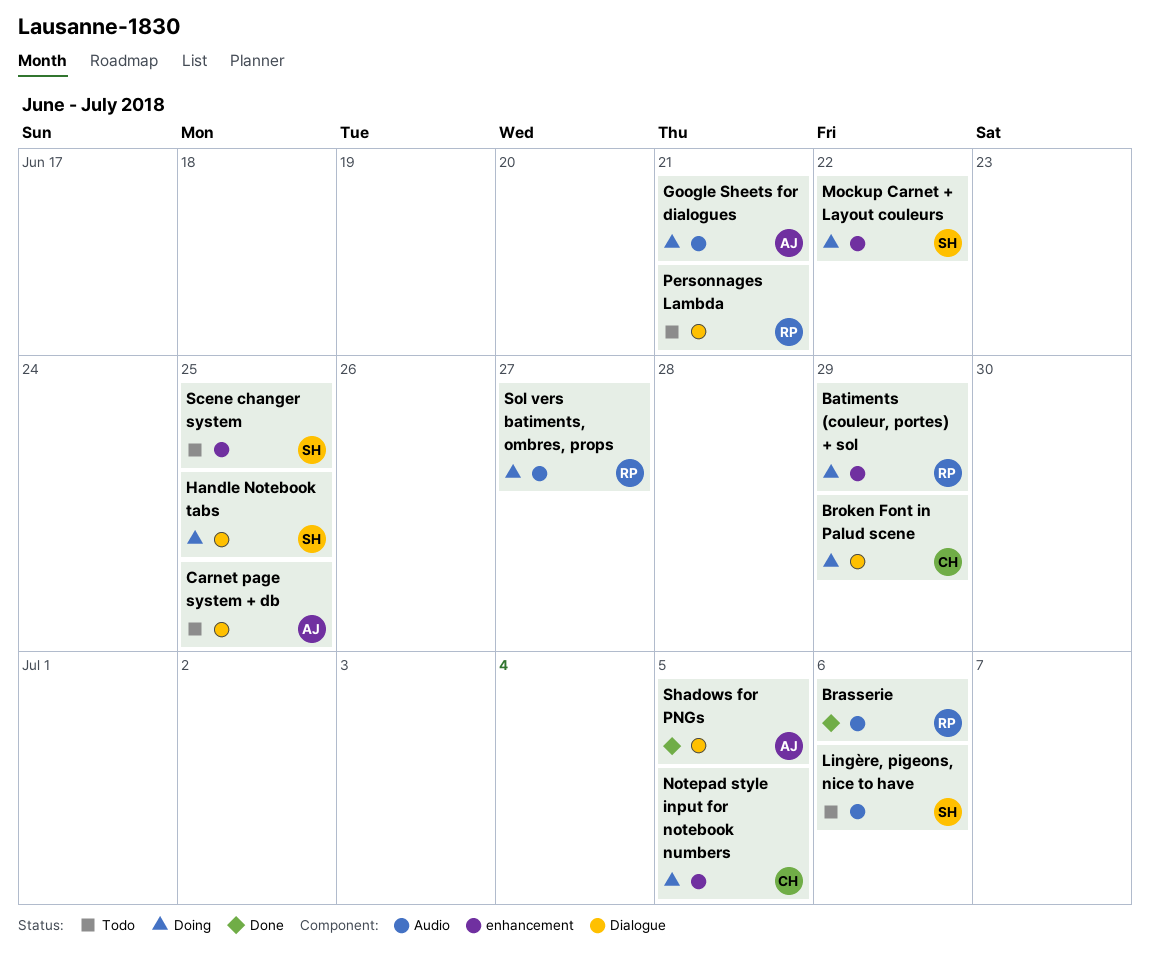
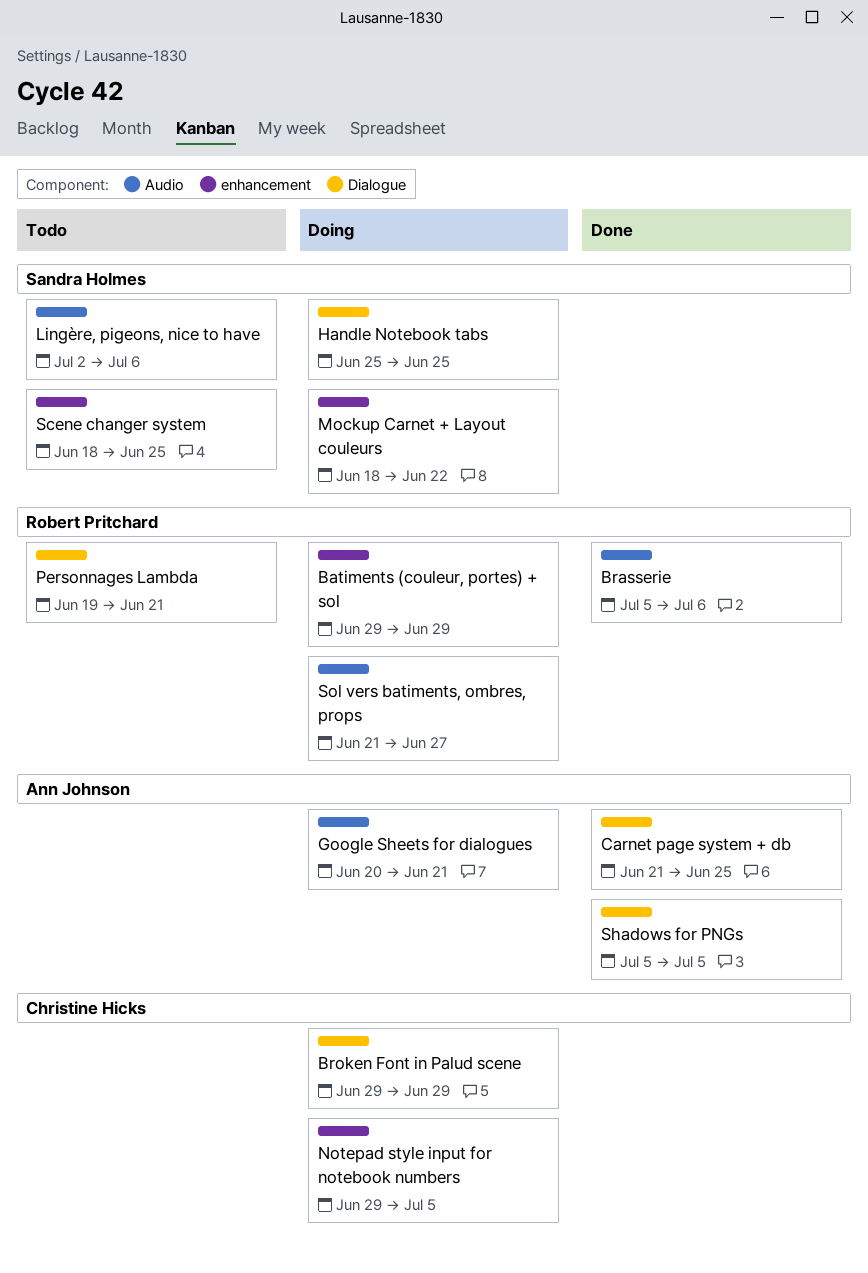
Carnet page system + db, status: Todo -> Done

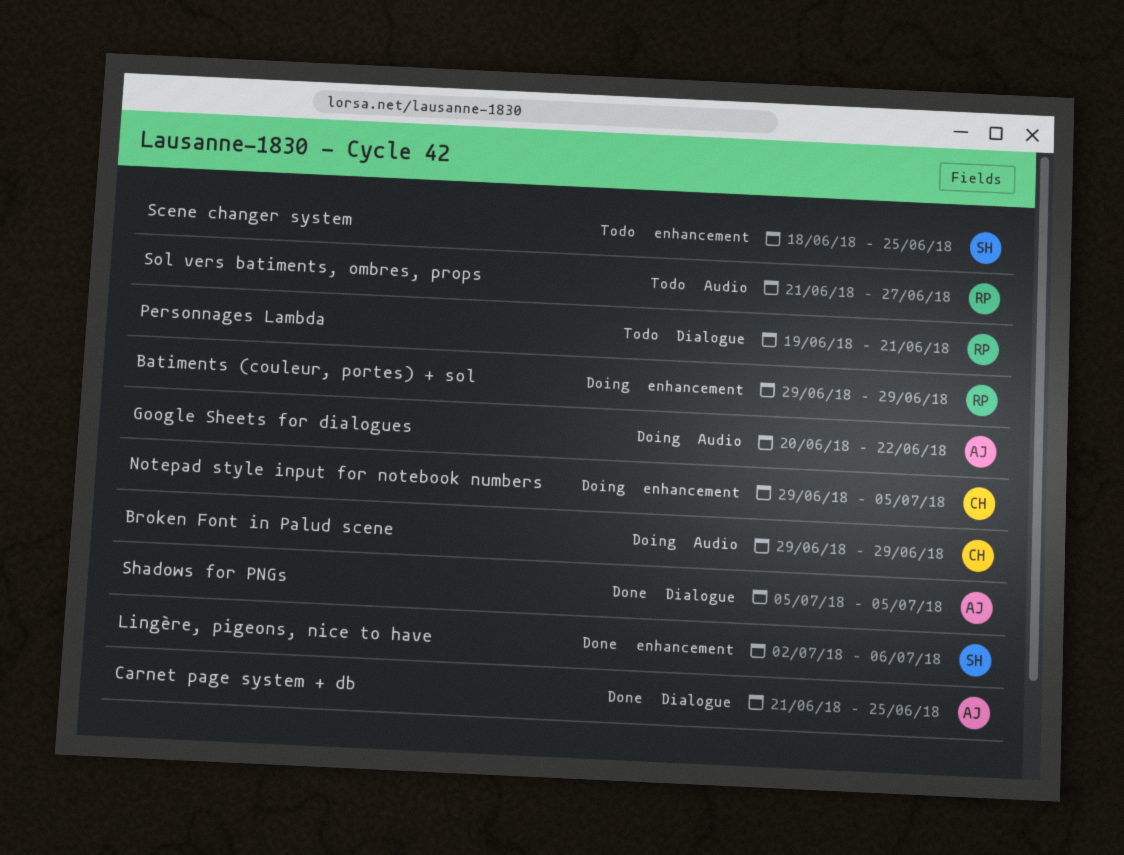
Brasserie: present -> none
Broken Font in Palud scene, label: Dialogue -> Audio
Google Sheets for dialogues, due: Jun 21 -> Jun 22
Handle Notebook tabs: present -> none
Lingère, pigeons, nice to have, status: Todo -> Done
Lingère, pigeons, nice to have, label: Audio -> enhancement
Mockup Carnet + Layout couleurs: present -> none
Sol vers batiments, ombres, props, status: Doing -> Todo

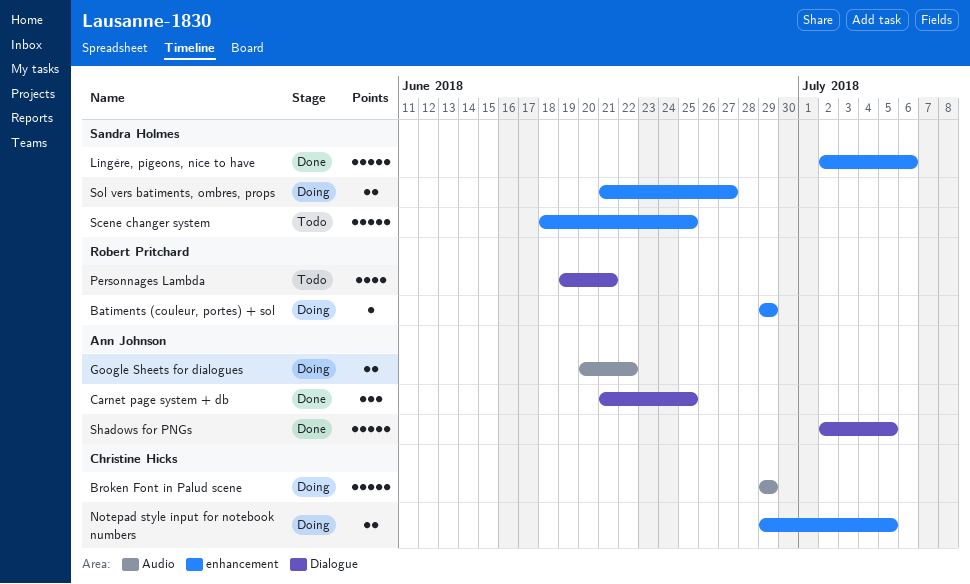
Shadows for PNGs, start: Jul 5 -> Jul 2
Sol vers batiments, ombres, props, status: Todo -> Doing
Sol vers batiments, ombres, props, owner: Robert Pritchard -> Sandra Holmes
Sol vers batiments, ombres, props, label: Audio -> enhancement

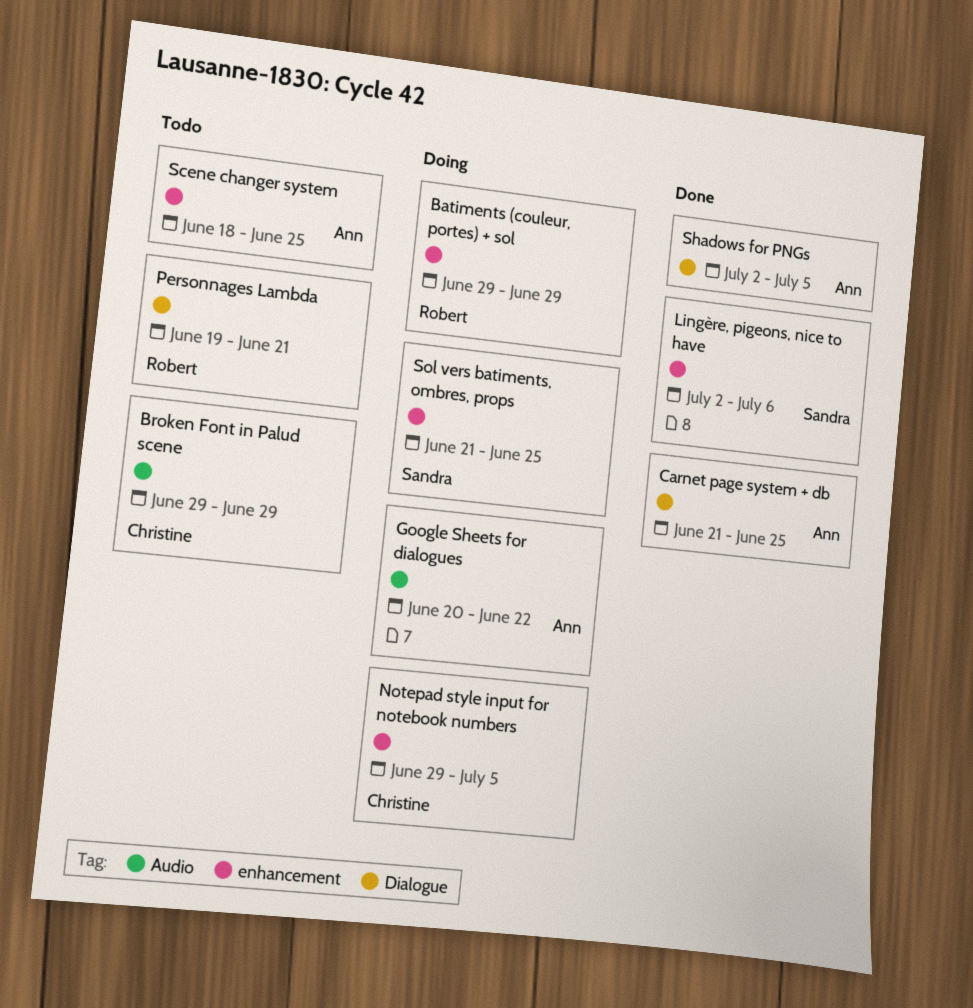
Broken Font in Palud scene, status: Doing -> Todo
Scene changer system, owner: Sandra Holmes -> Ann Johnson
Sol vers batiments, ombres, props, due: Jun 27 -> Jun 25

